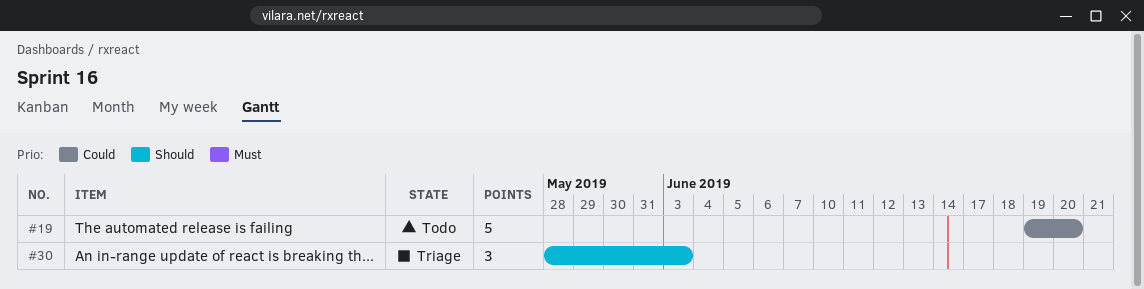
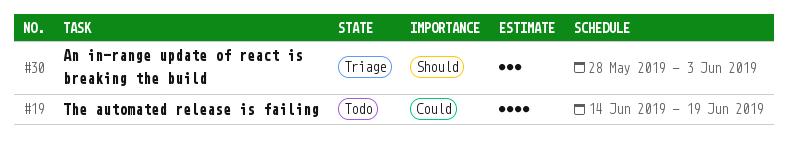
#19, estimate: 5 -> 4
#19, start: Jun 19 -> Jun 14
#19, due: Jun 20 -> Jun 19

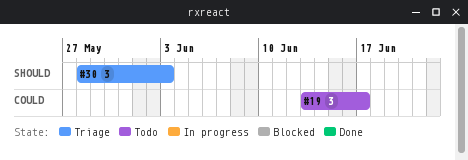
#19, estimate: 4 -> 3
#19, start: Jun 14 -> Jun 13
#19, due: Jun 19 -> Jun 17

